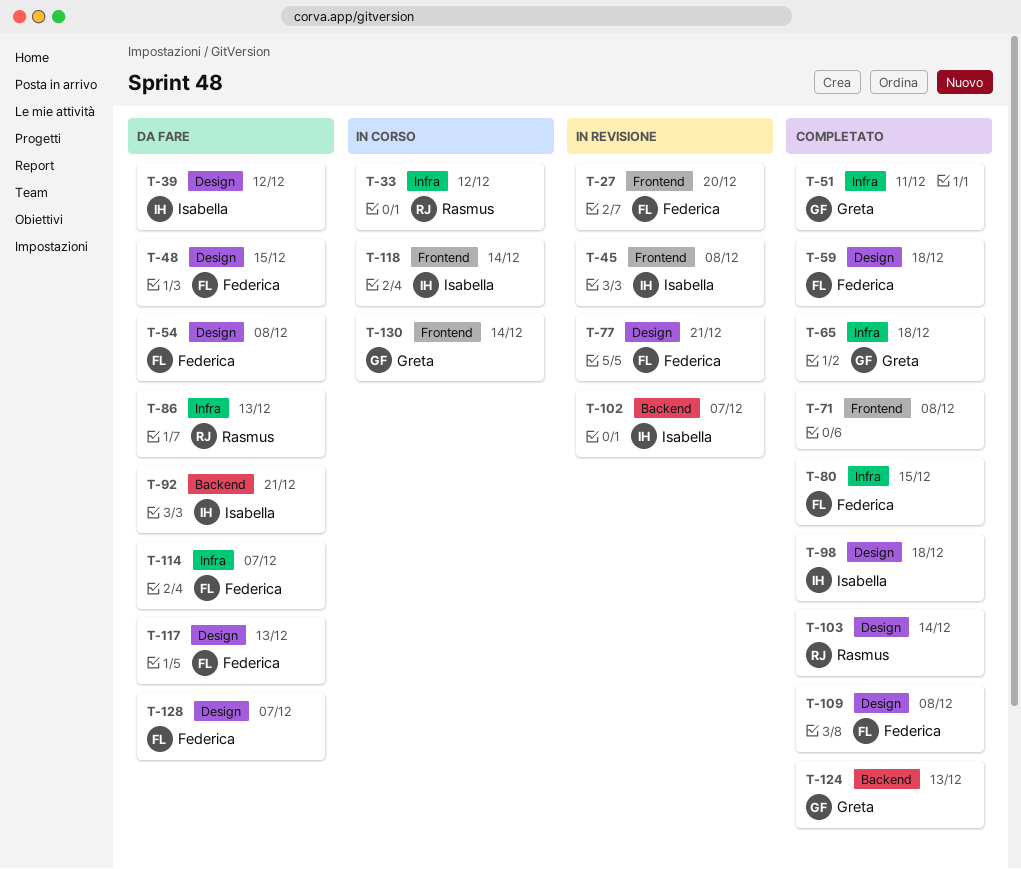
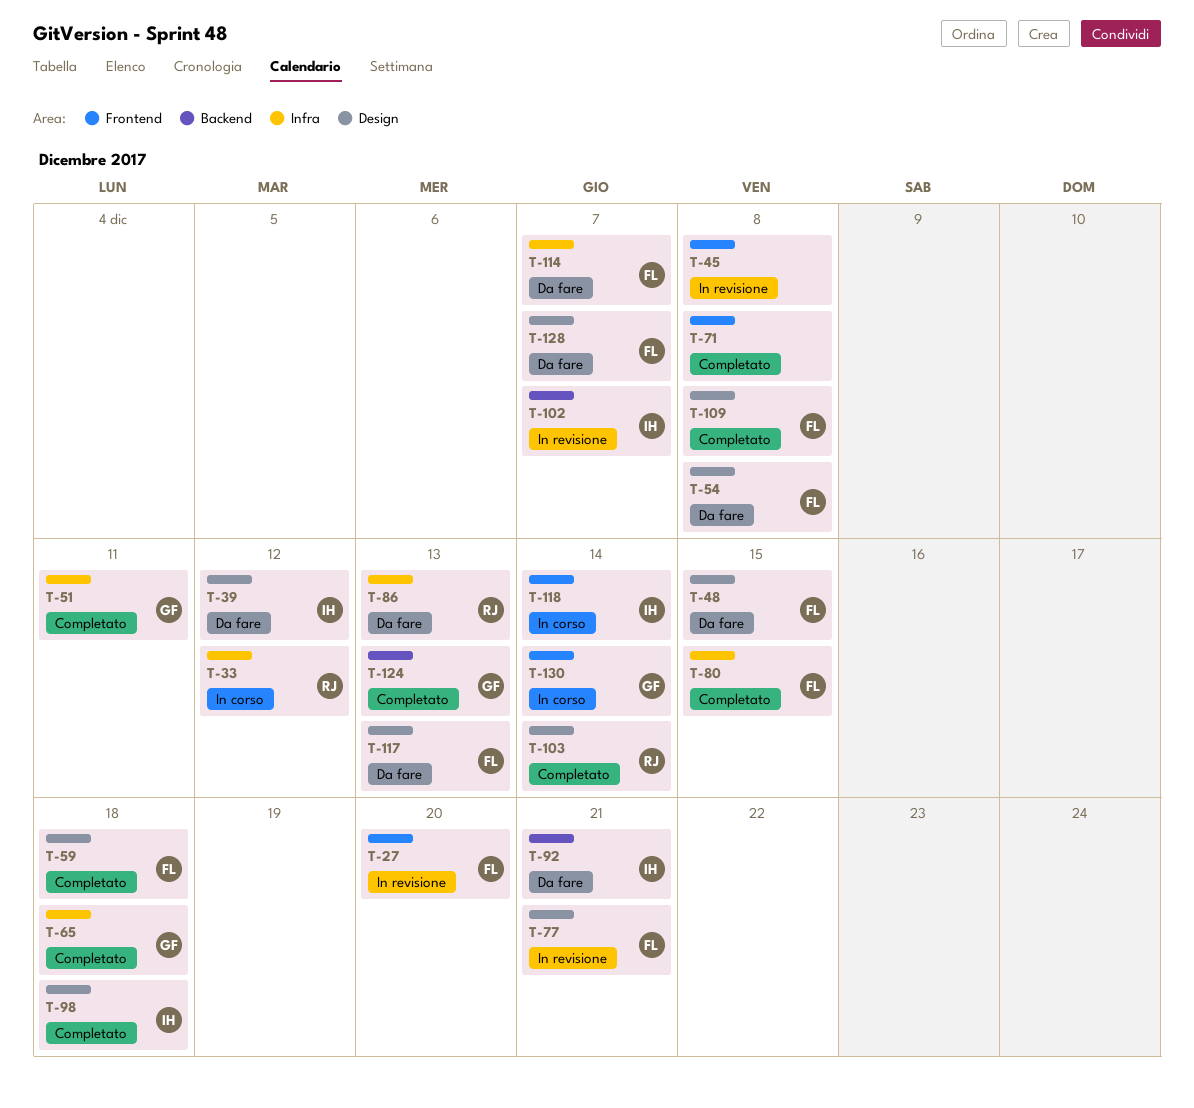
T-45, owner: Isabella -> none

